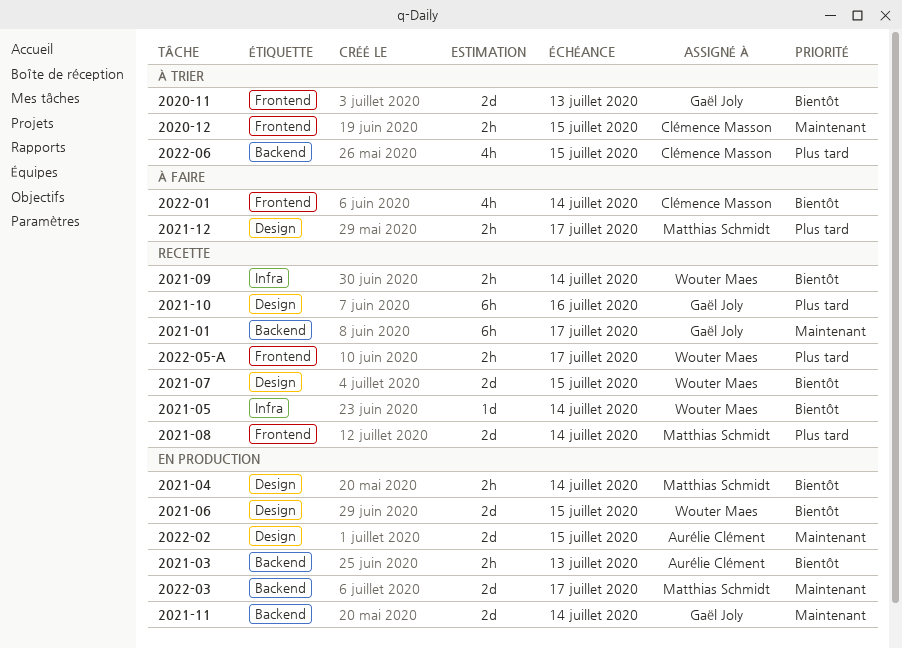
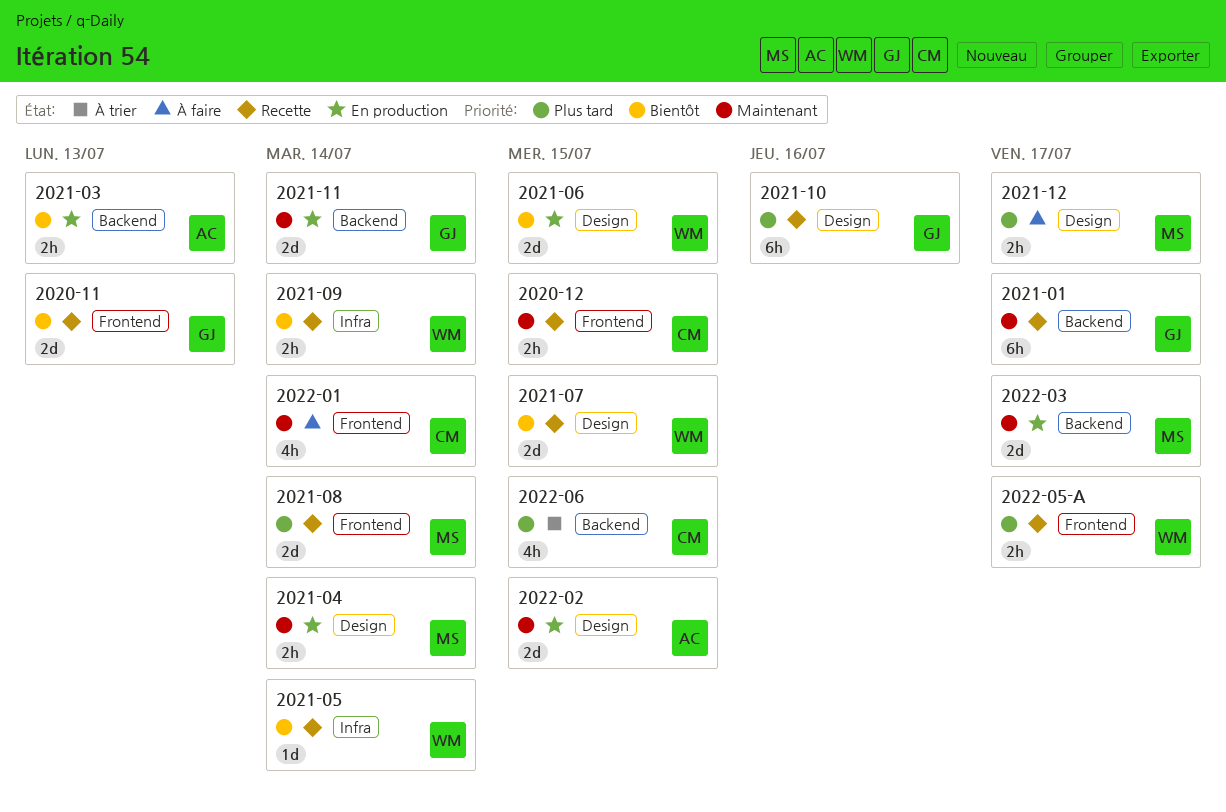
2020-11, status: À trier -> Recette
2020-12, status: À trier -> Recette
2021-04, priority: Bientôt -> Maintenant
2022-01, priority: Bientôt -> Maintenant

